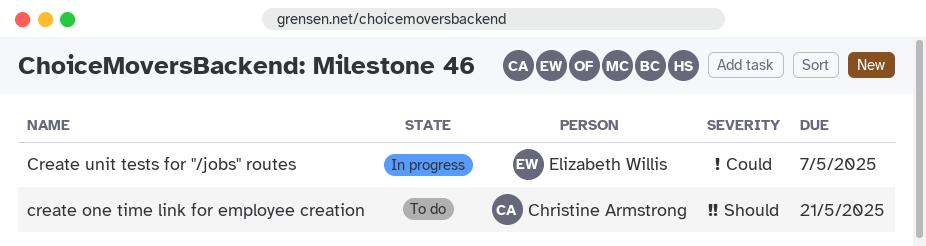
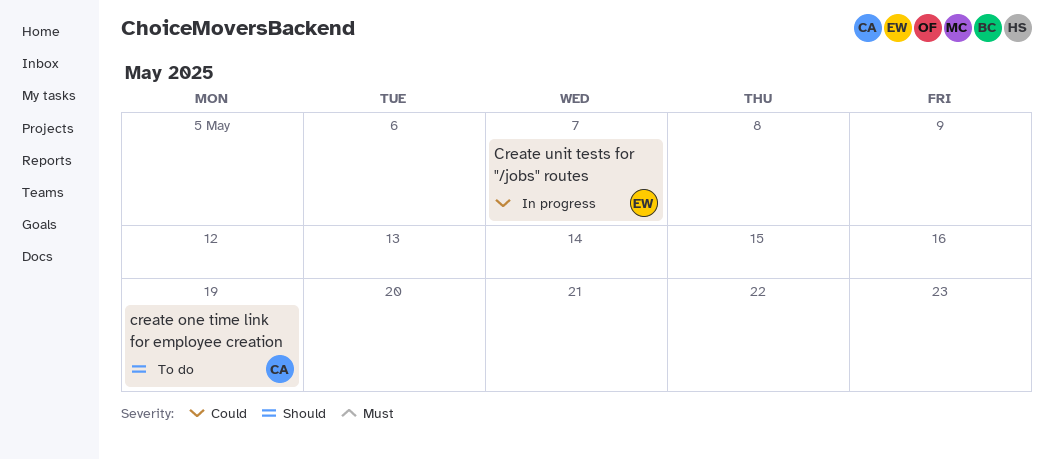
create one time link for employee creation, due: May 21 -> May 19

